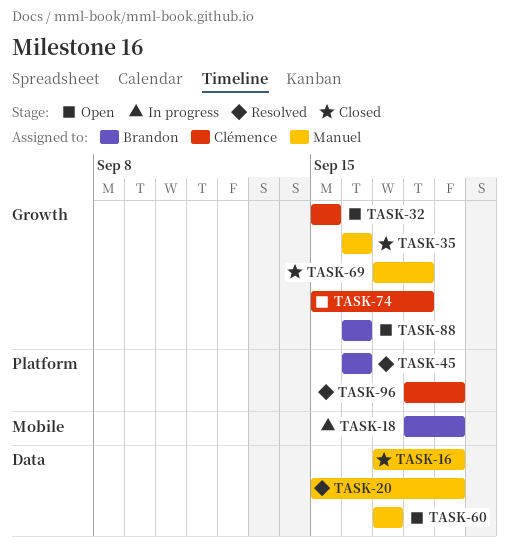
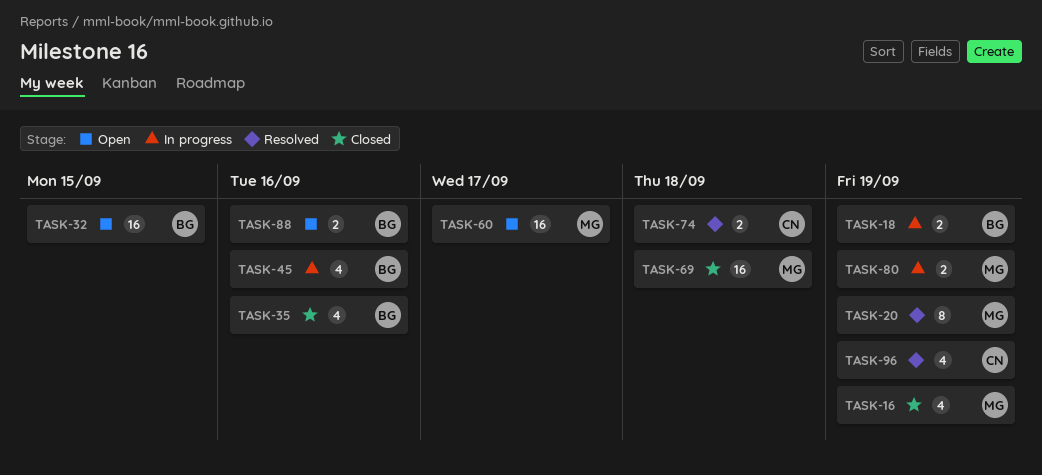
TASK-32, owner: Clémence -> Brandon
TASK-35, owner: Manuel -> Brandon
TASK-45, status: Resolved -> In progress
TASK-74, status: Open -> Resolved
TASK-80: none -> present

